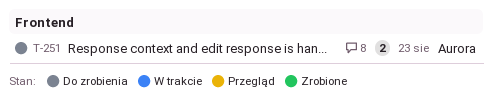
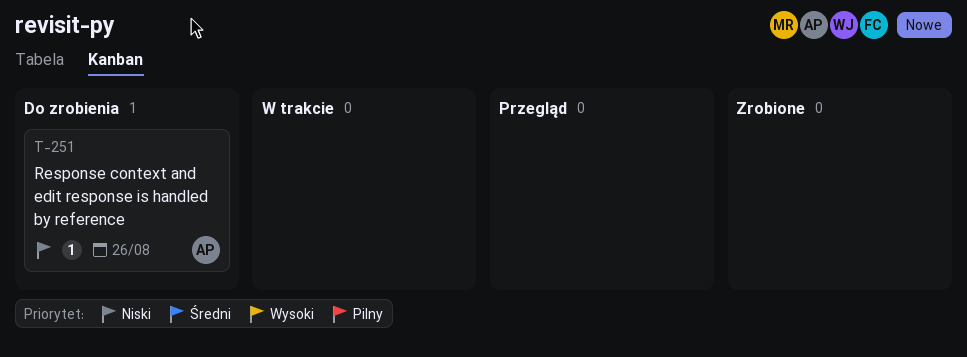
T-251, estimate: 2 -> 1
T-251, due: Aug 23 -> Aug 26

